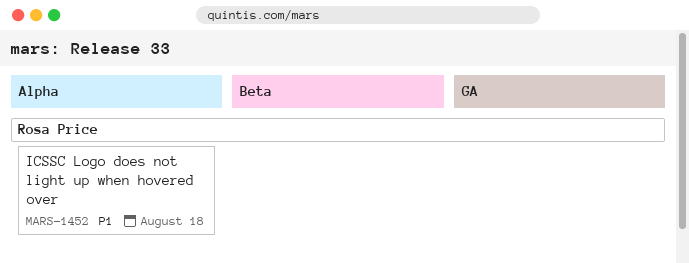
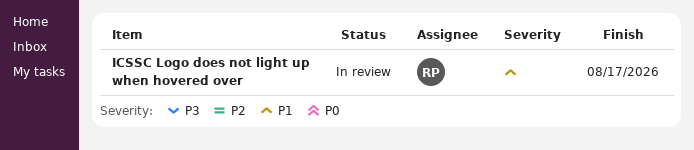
ICSSC Logo does not light up when hovered over, due: Aug 18 -> Aug 17

